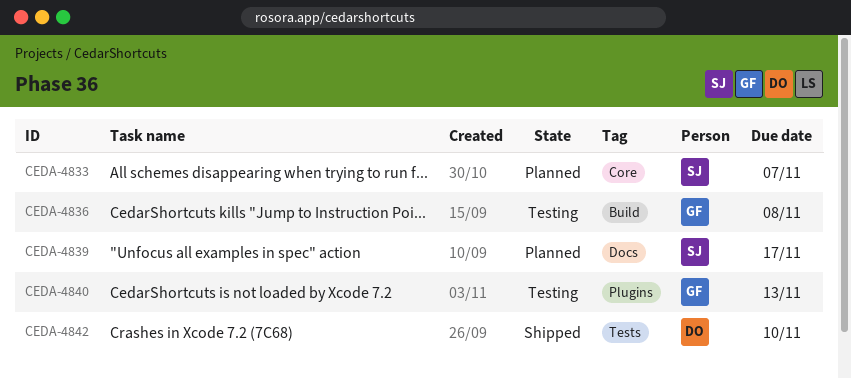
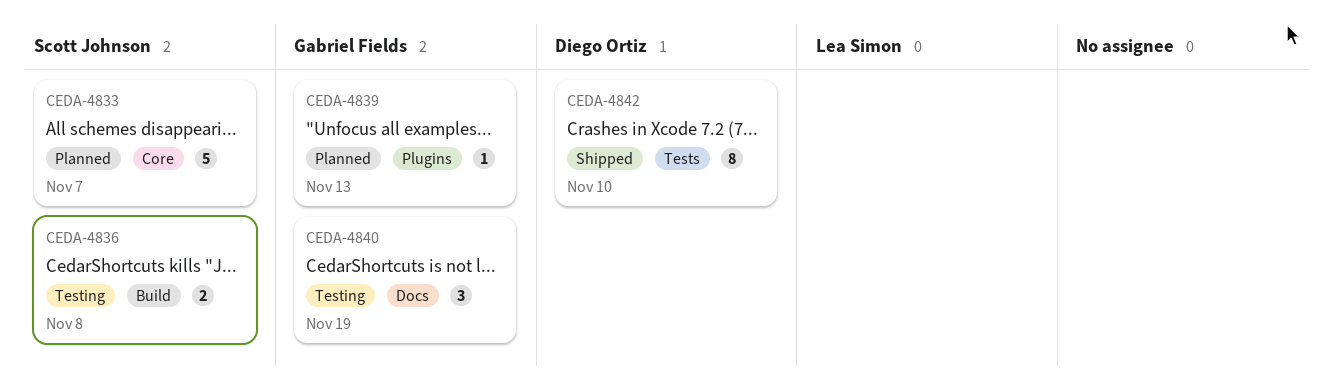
CEDA-4836, owner: Gabriel Fields -> Scott Johnson
CEDA-4839, owner: Scott Johnson -> Gabriel Fields
CEDA-4839, label: Docs -> Plugins
CEDA-4839, due: Nov 17 -> Nov 13
CEDA-4840, label: Plugins -> Docs
CEDA-4840, due: Nov 13 -> Nov 19

